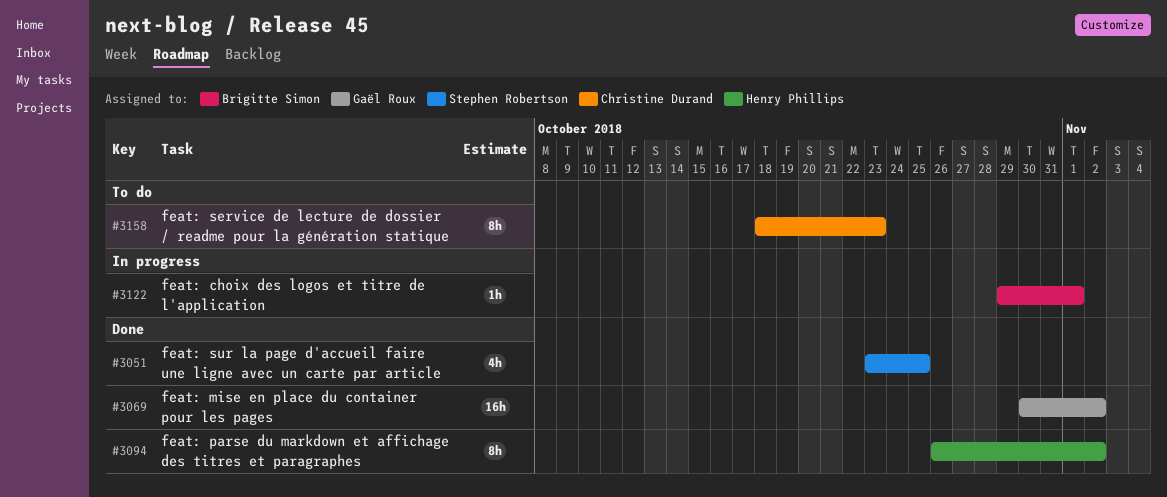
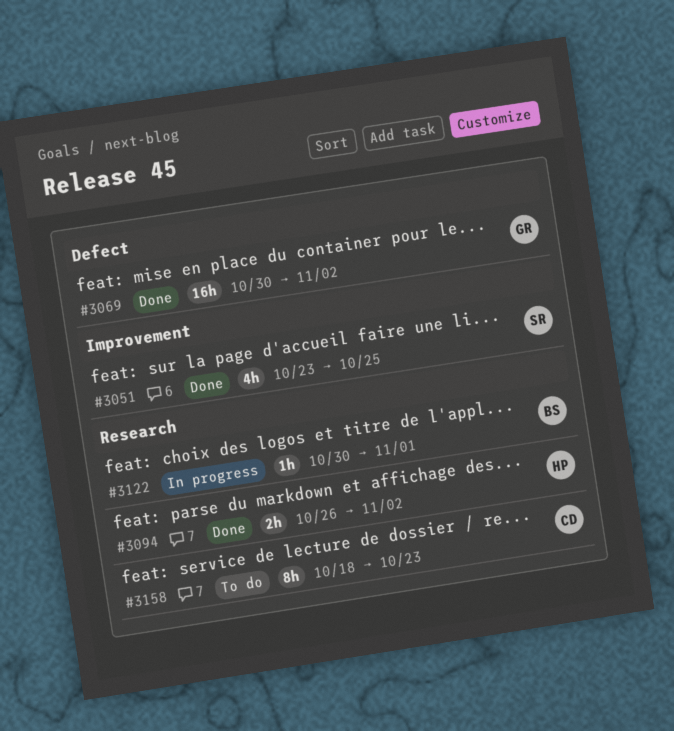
#3094, estimate: 8h -> 2h
#3122, start: Oct 29 -> Oct 30

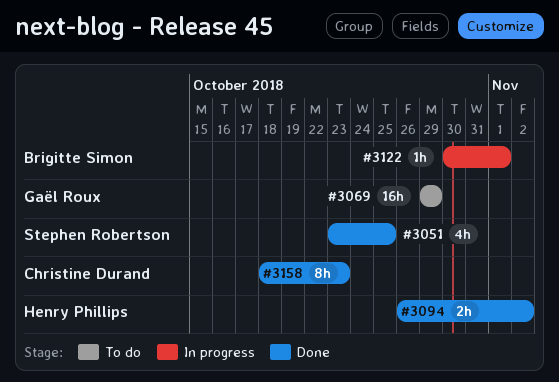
#3069, status: Done -> To do
#3069, start: Oct 30 -> Oct 29
#3069, due: Nov 2 -> Oct 29
#3158, status: To do -> Done

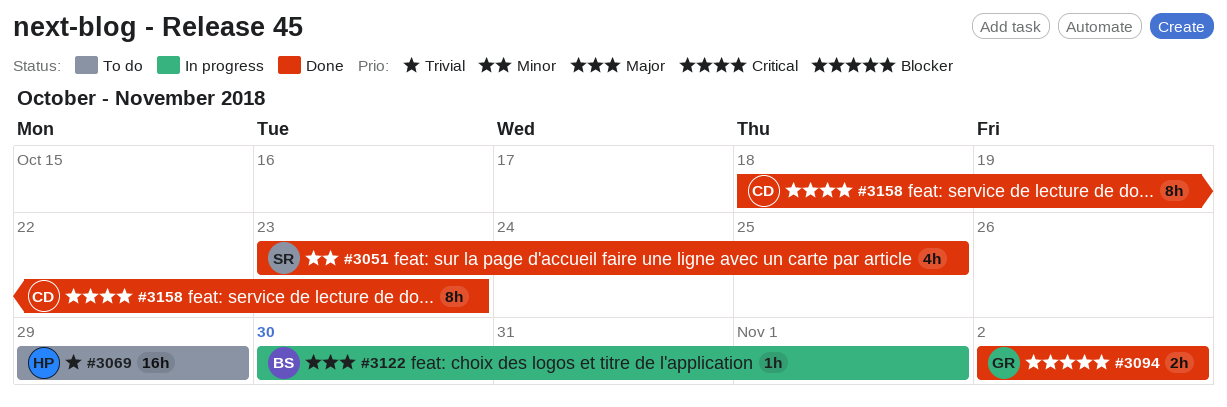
#3069, owner: Gaël Roux -> Henry Phillips
#3094, owner: Henry Phillips -> Gaël Roux
#3094, start: Oct 26 -> Nov 2

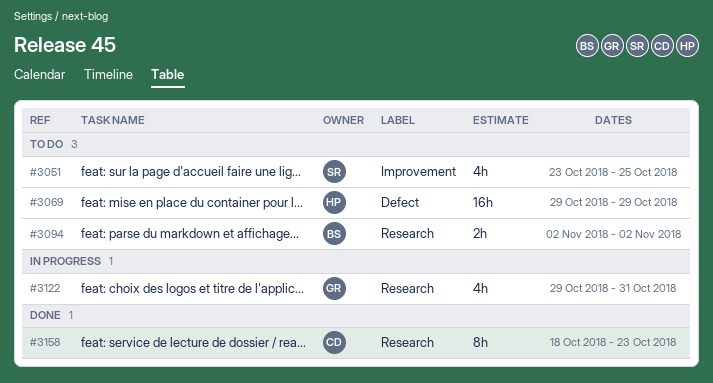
#3051, status: Done -> To do
#3094, status: Done -> To do
#3094, owner: GR -> BS
#3122, owner: BS -> GR
#3122, estimate: 1h -> 4h
#3122, start: Oct 30 -> Oct 29
#3122, due: Nov 1 -> Oct 31

